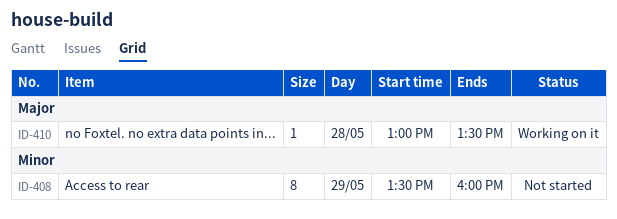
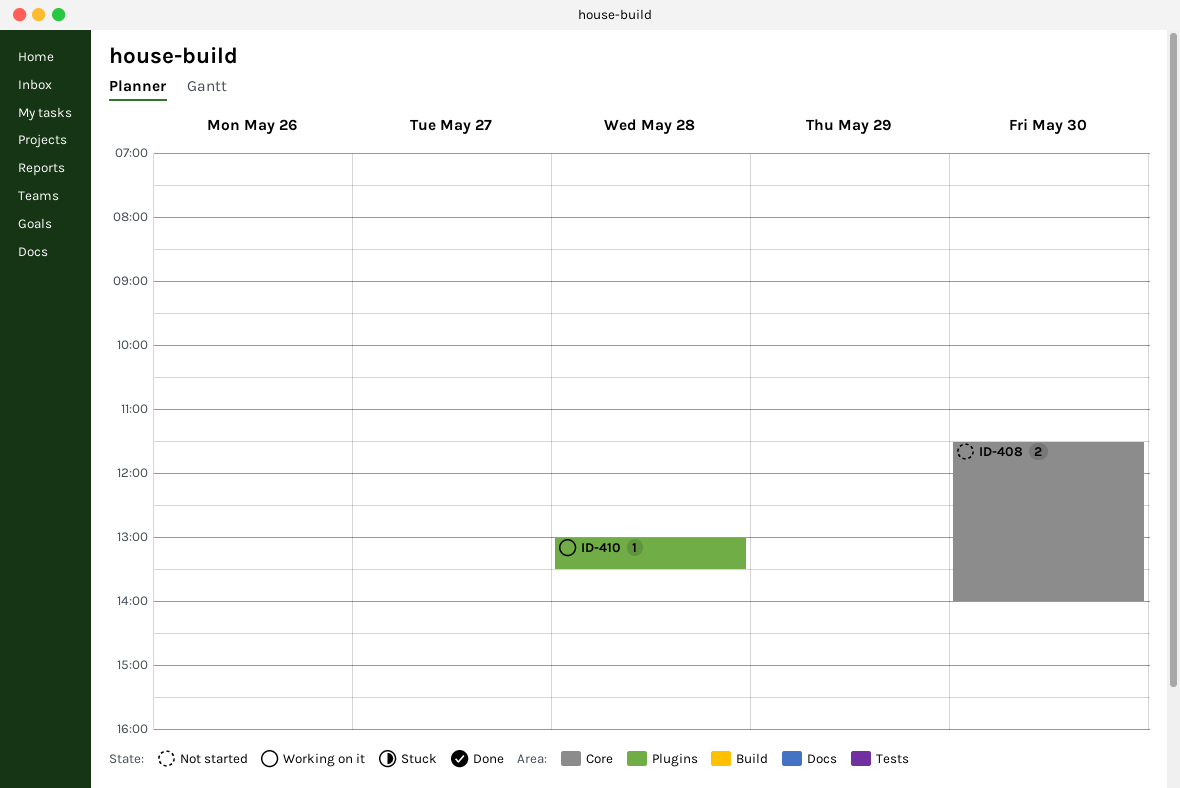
ID-408, estimate: 8 -> 2
ID-408, day: May 29 -> May 30
ID-408, begins: 13:30 -> 11:30
ID-408, ends: 16:00 -> 14:00

